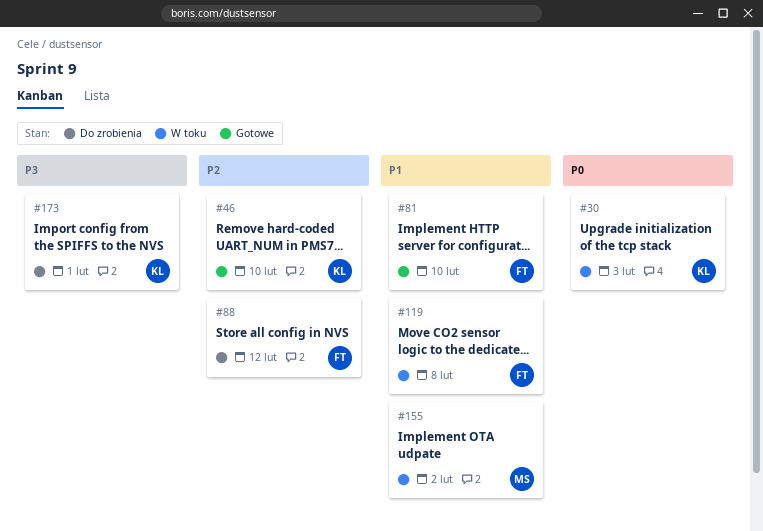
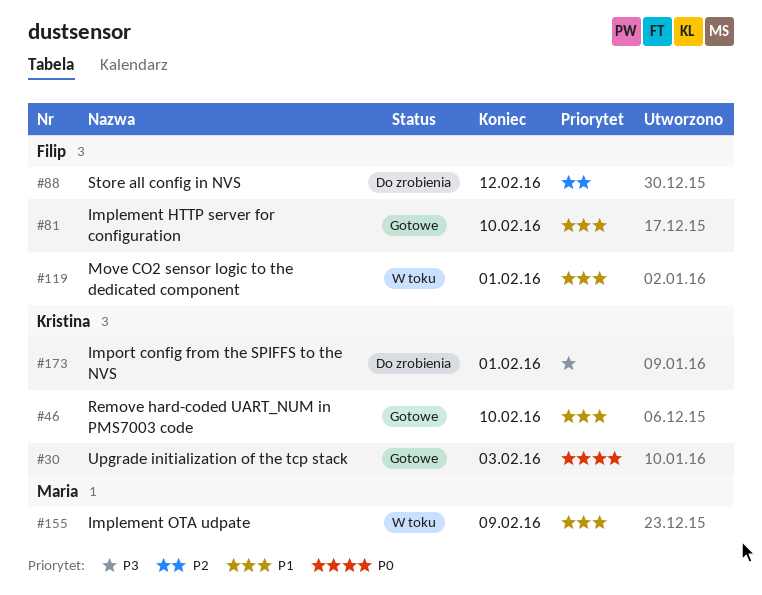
#30, status: W toku -> Gotowe
#46, priority: P2 -> P1
#119, due: Feb 8 -> Feb 1
#155, due: Feb 2 -> Feb 9

